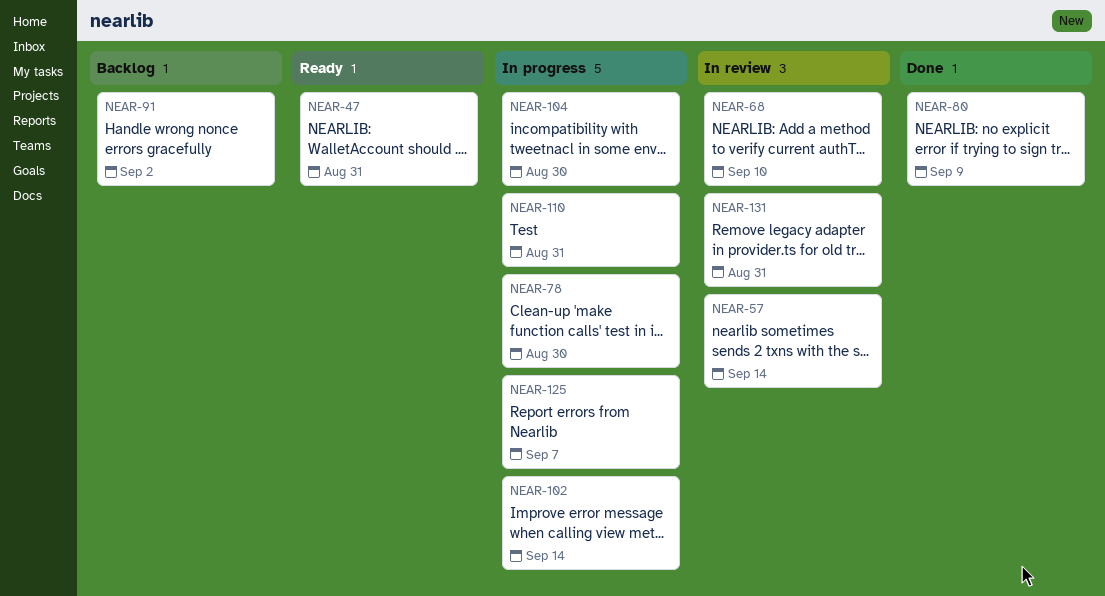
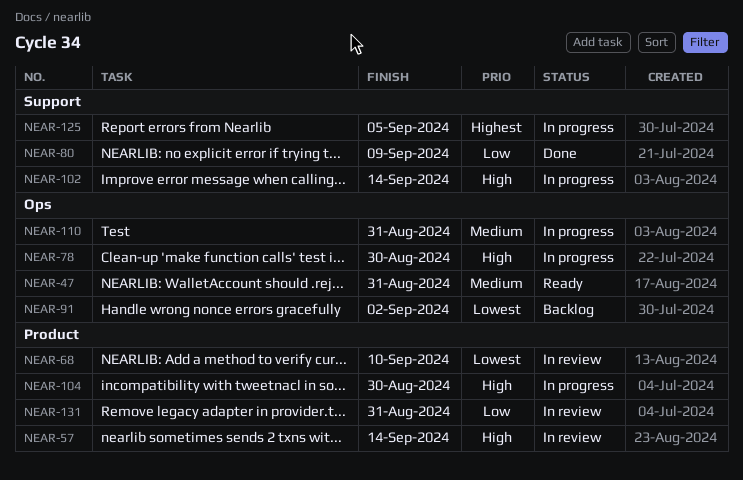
NEAR-125, due: Sep 7 -> Sep 5

